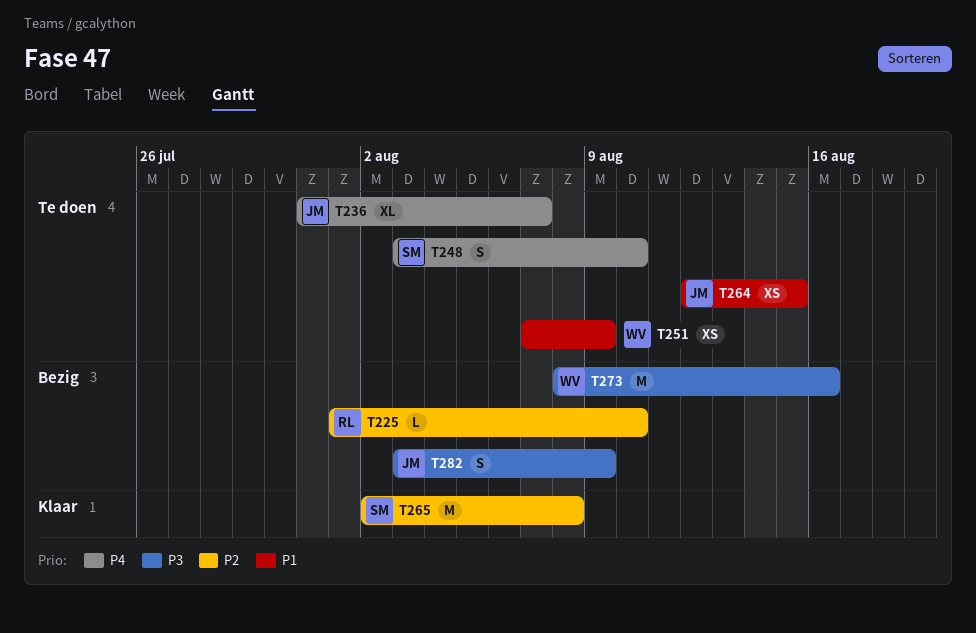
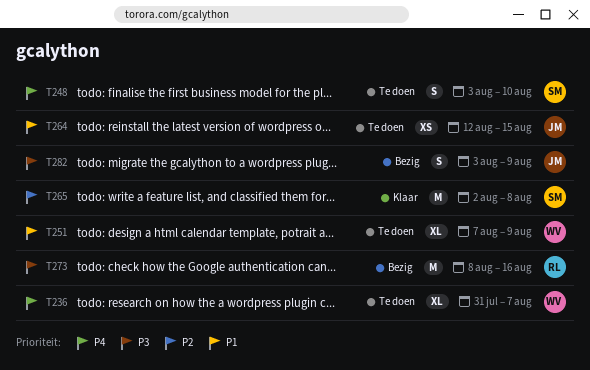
T225: present -> none
T236, owner: JM -> WV
T251, estimate: XS -> XL
T273, owner: WV -> RL

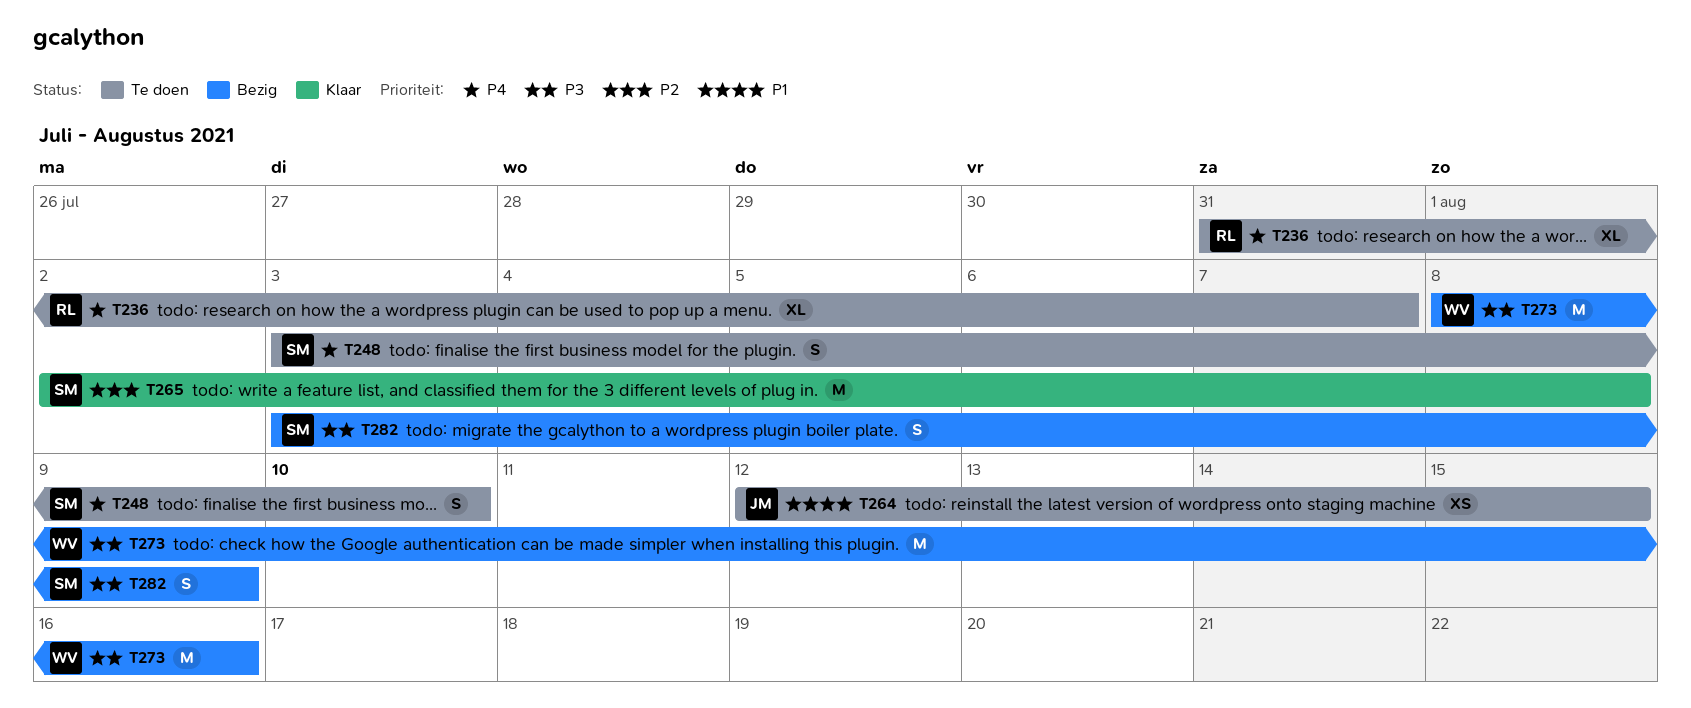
T236, owner: WV -> RL
T251: present -> none
T273, owner: RL -> WV
T282, owner: JM -> SM

